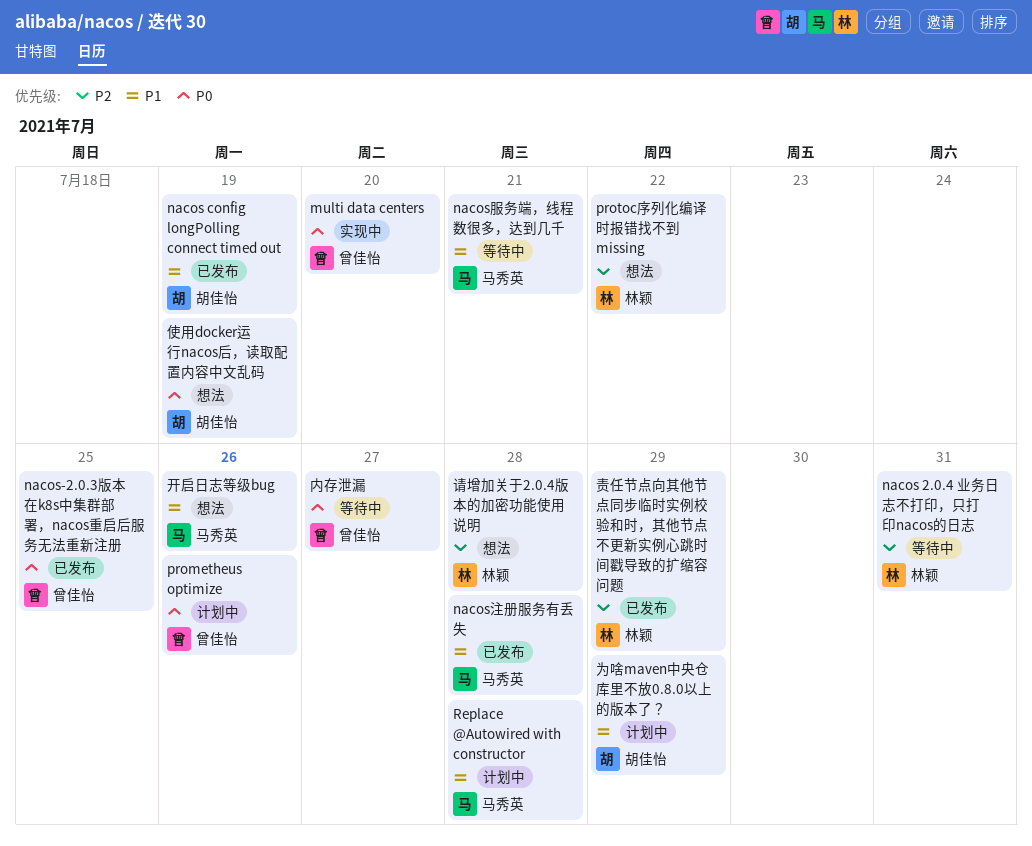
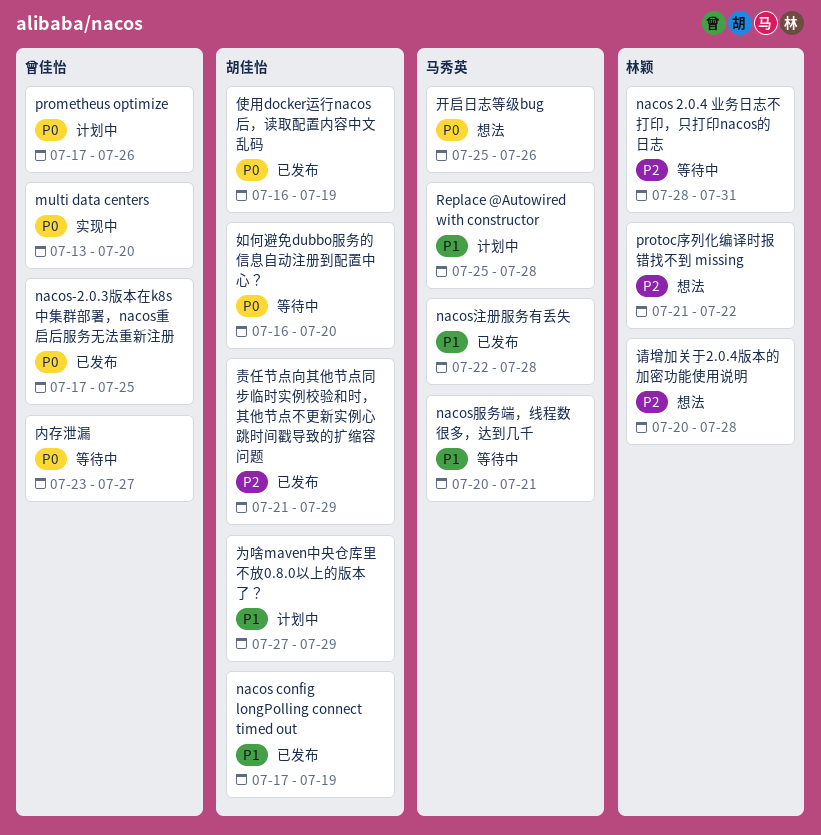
使用docker运行nacos后，读取配置内容中文乱码, status: 想法 -> 已发布
如何避免dubbo服务的信息自动注册到配置中心？: none -> present
开启日志等级bug, priority: P1 -> P0
责任节点向其他节点同步临时实例校验和时，其他节点不更新实例心跳时间戳导致的扩缩容问题, owner: 林颖 -> 胡佳怡

